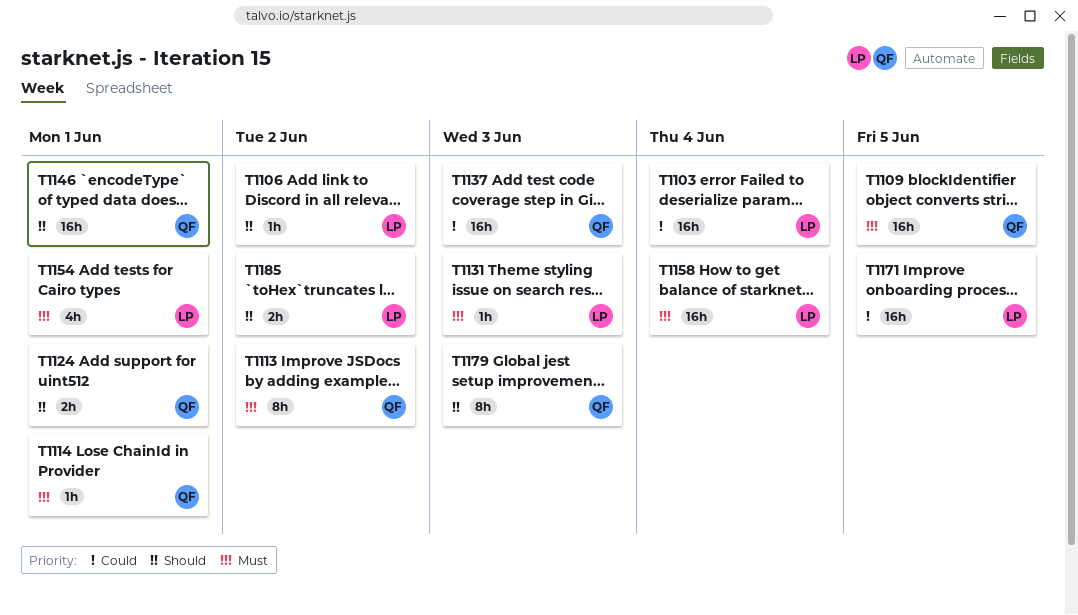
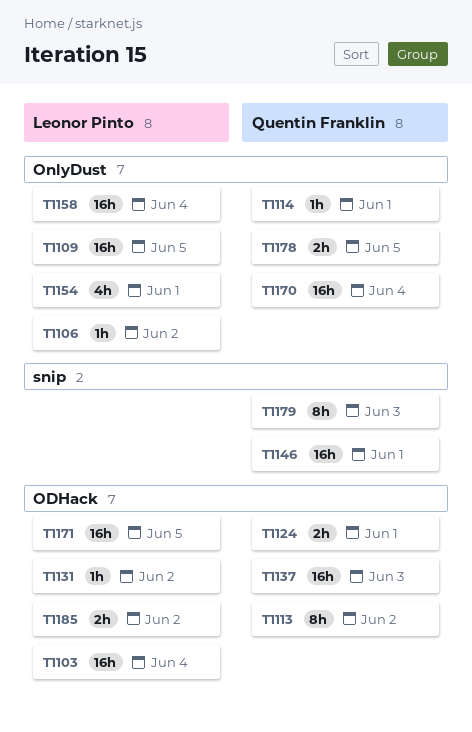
T1109, owner: Quentin Franklin -> Leonor Pinto
T1131, due: Jun 3 -> Jun 2
T1170: none -> present
T1178: none -> present

